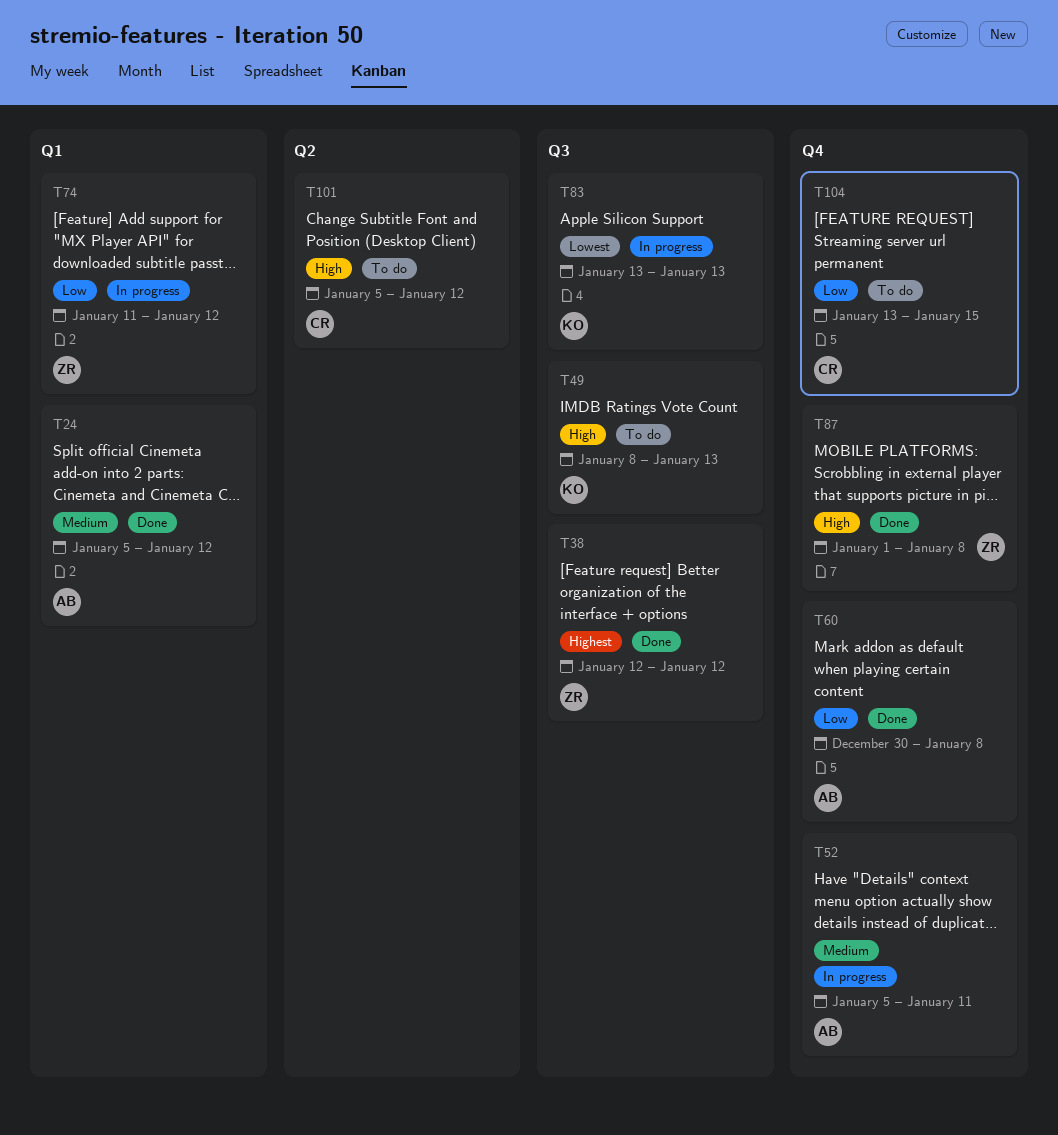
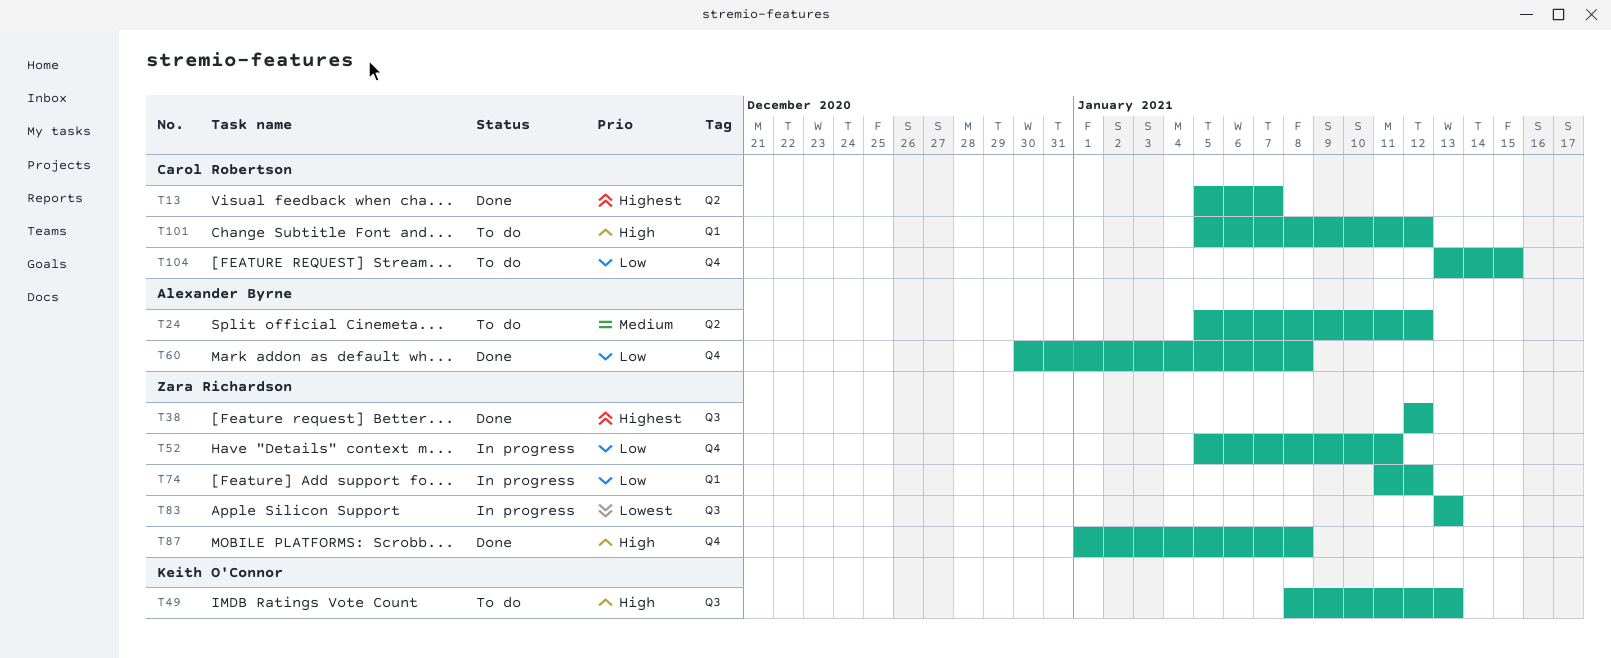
T13: none -> present
T24, status: Done -> To do
T24, label: Q1 -> Q2
T52, owner: Alexander Byrne -> Zara Richardson
T52, priority: Medium -> Low
T83, owner: Keith O'Connor -> Zara Richardson
T101, label: Q2 -> Q1

